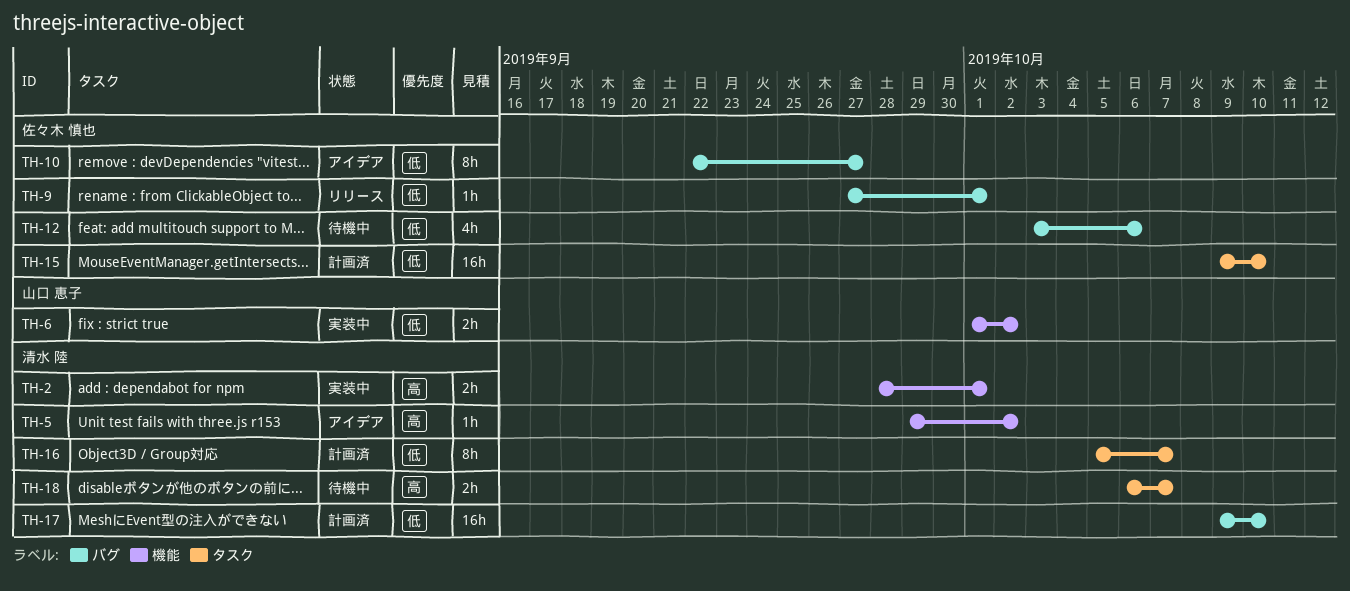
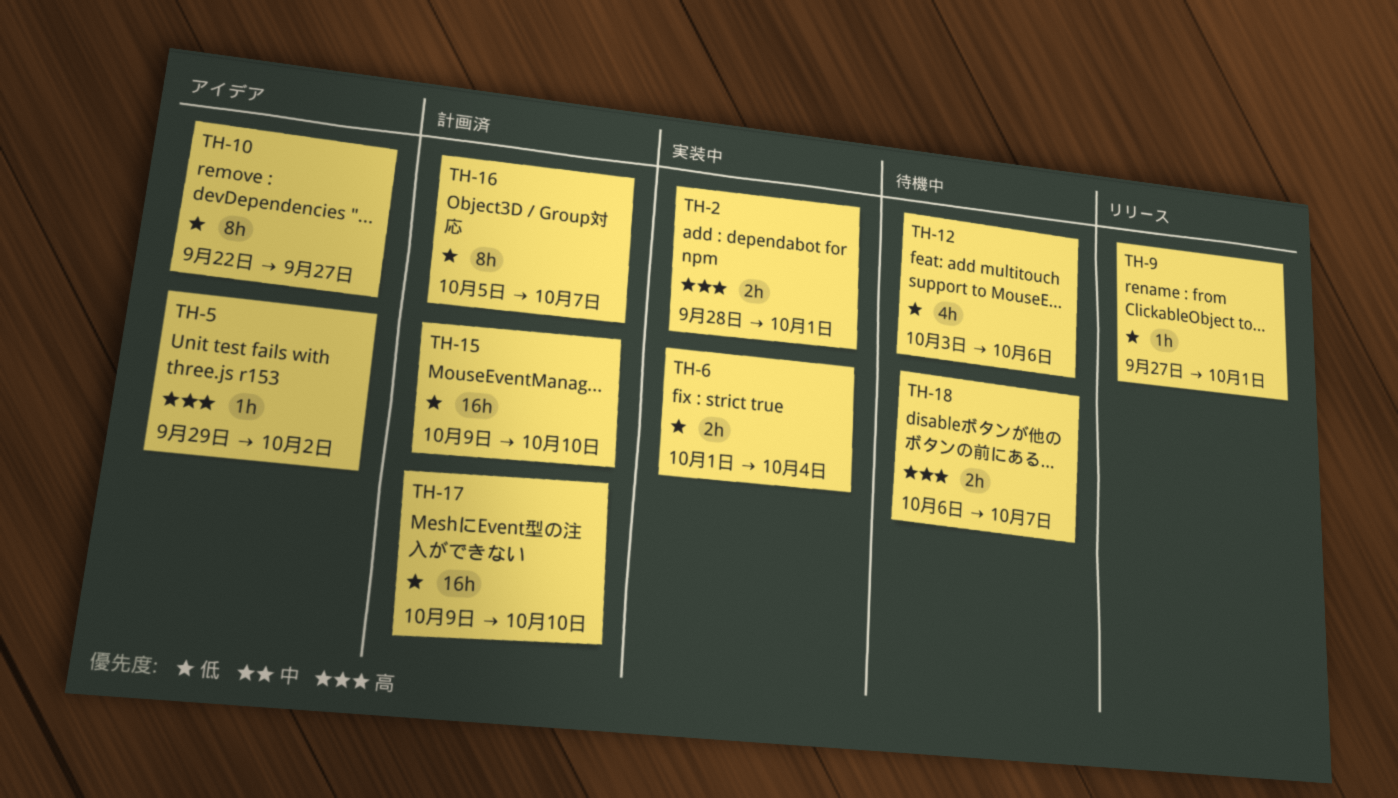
TH-6, due: Oct 2 -> Oct 4

